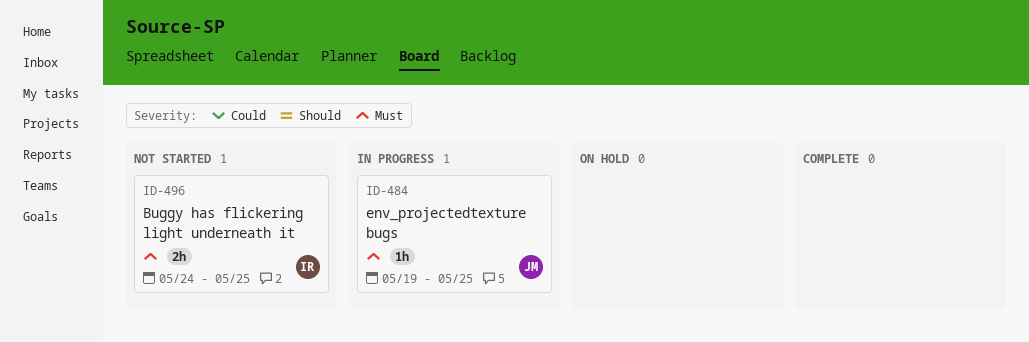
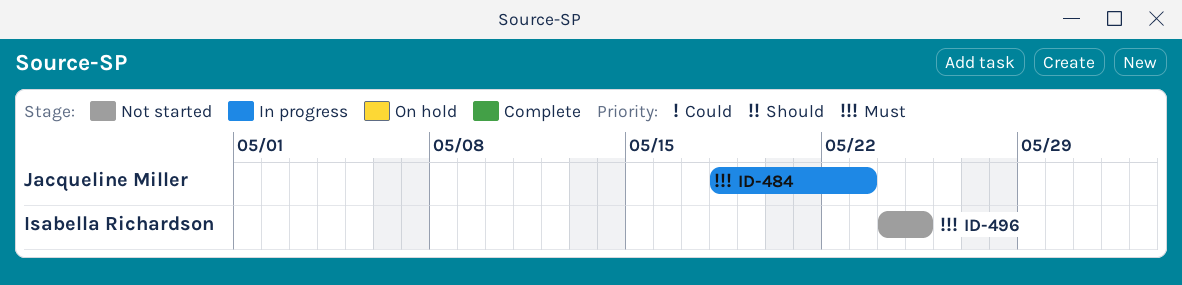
ID-484, start: May 19 -> May 18
ID-484, due: May 25 -> May 23

